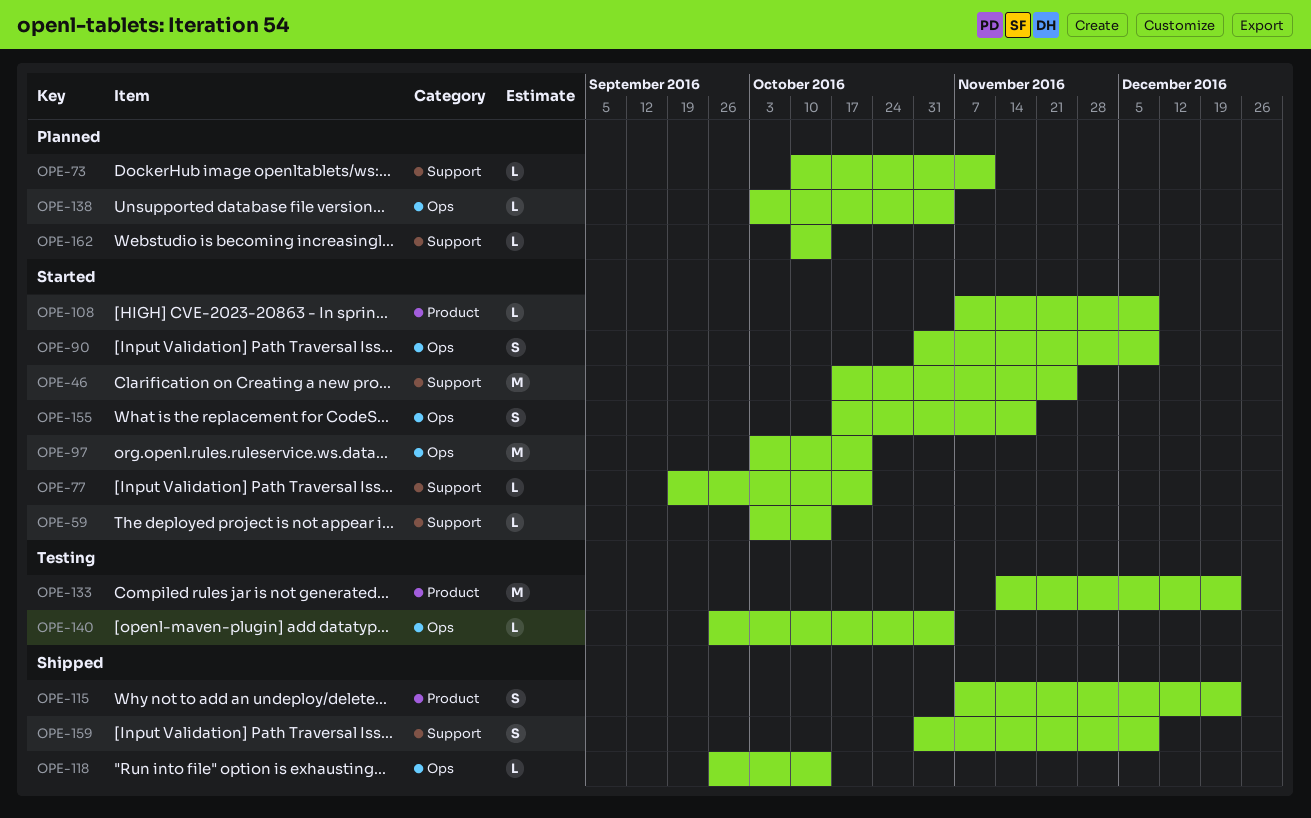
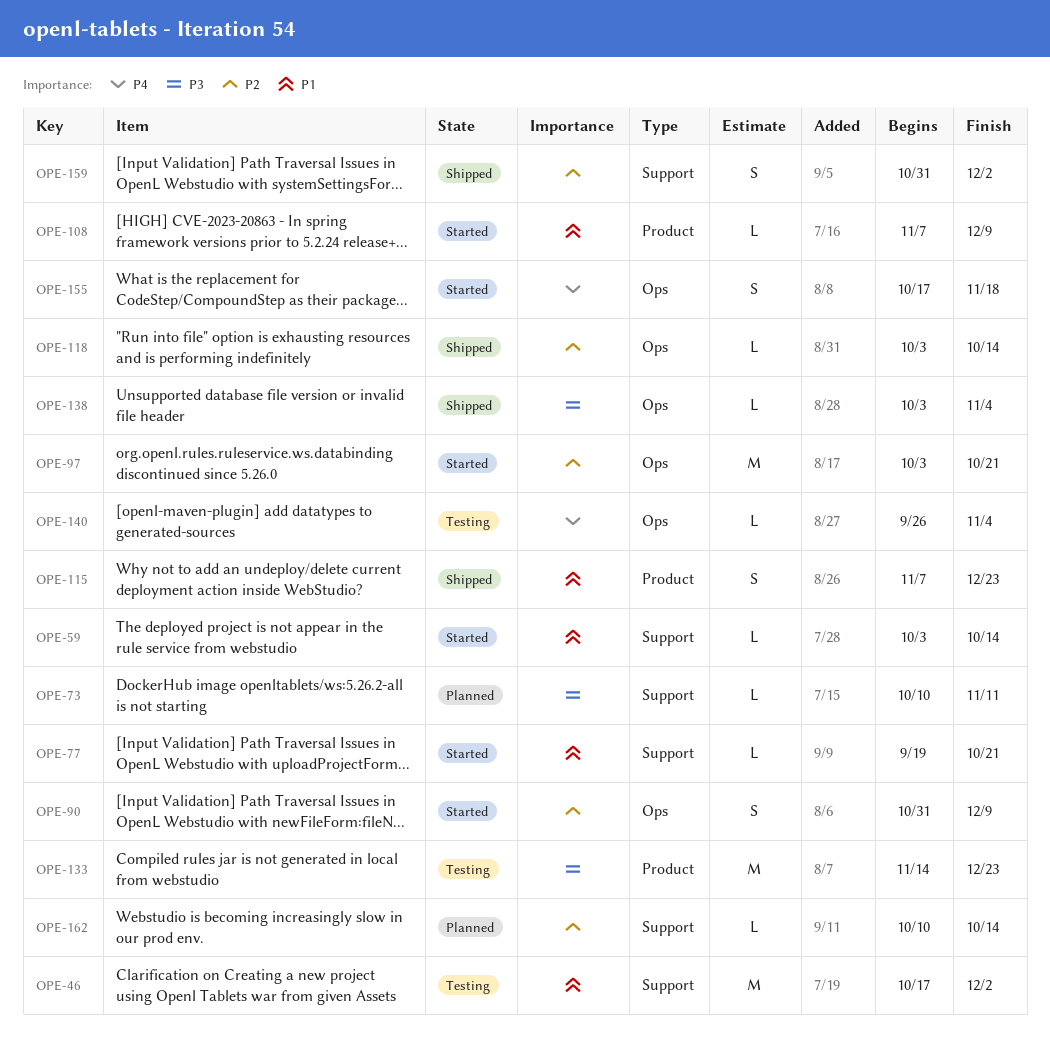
OPE-46, status: Started -> Testing
OPE-46, due: Nov 25 -> Dec 2
OPE-118, start: Sep 26 -> Oct 3
OPE-138, status: Planned -> Shipped
OPE-159, due: Dec 9 -> Dec 2

